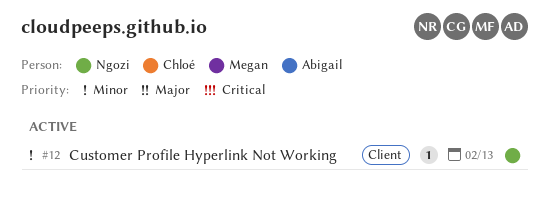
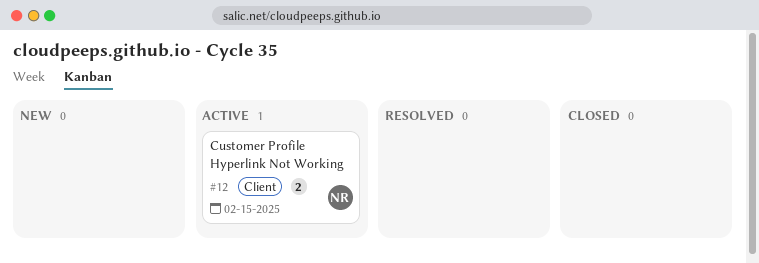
#12, estimate: 1 -> 2
#12, due: Feb 13 -> Feb 15

